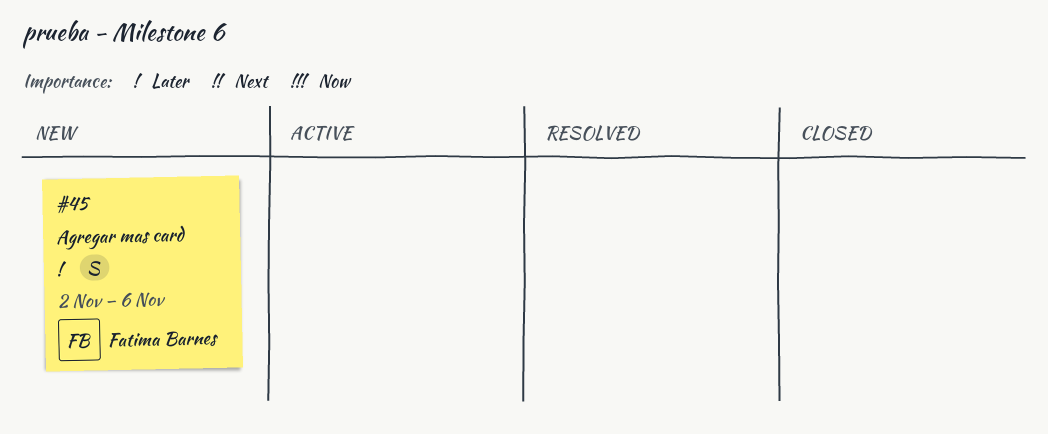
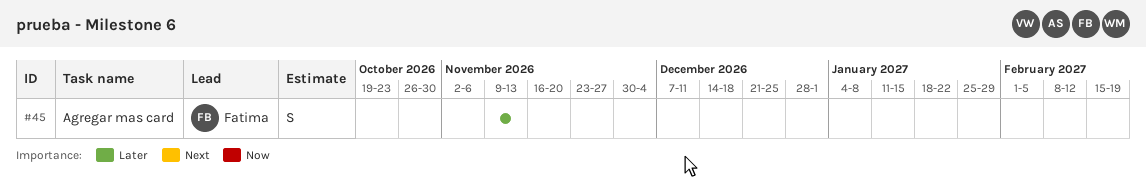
#45, start: Nov 2 -> Nov 9
#45, due: Nov 6 -> Nov 13

